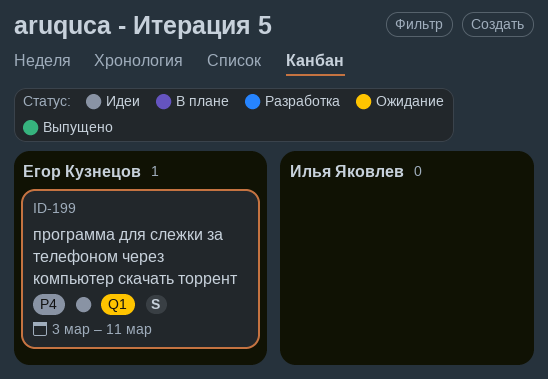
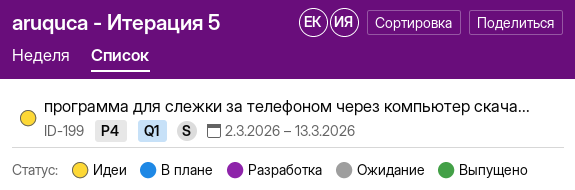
ID-199, start: Mar 3 -> Mar 2
ID-199, due: Mar 11 -> Mar 13

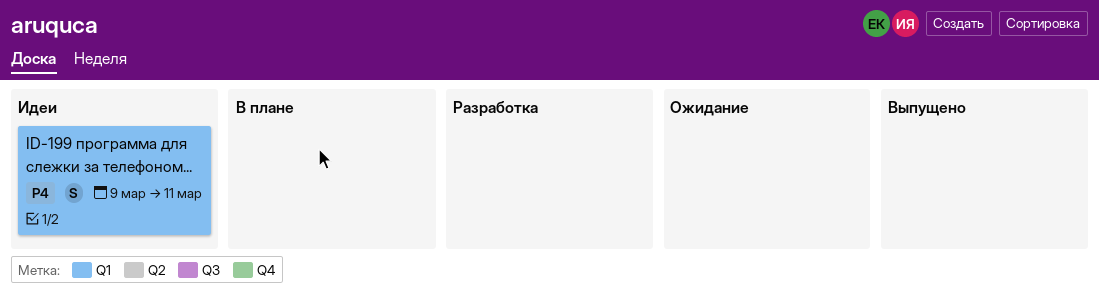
ID-199, start: Mar 2 -> Mar 9
ID-199, due: Mar 13 -> Mar 11

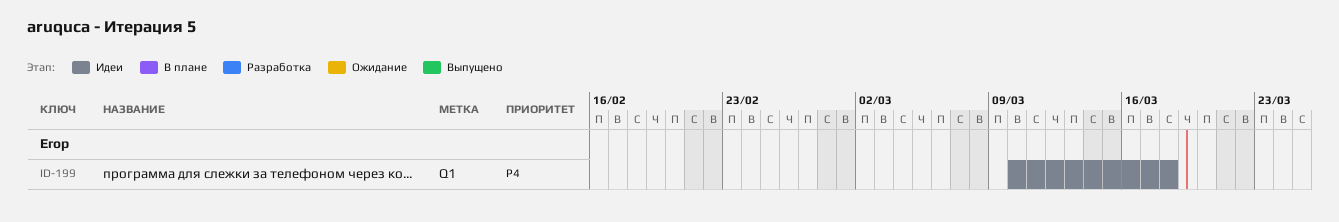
ID-199, start: Mar 9 -> Mar 10
ID-199, due: Mar 11 -> Mar 18

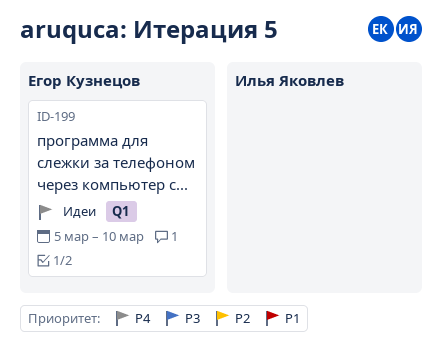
ID-199, start: Mar 10 -> Mar 5
ID-199, due: Mar 18 -> Mar 10

